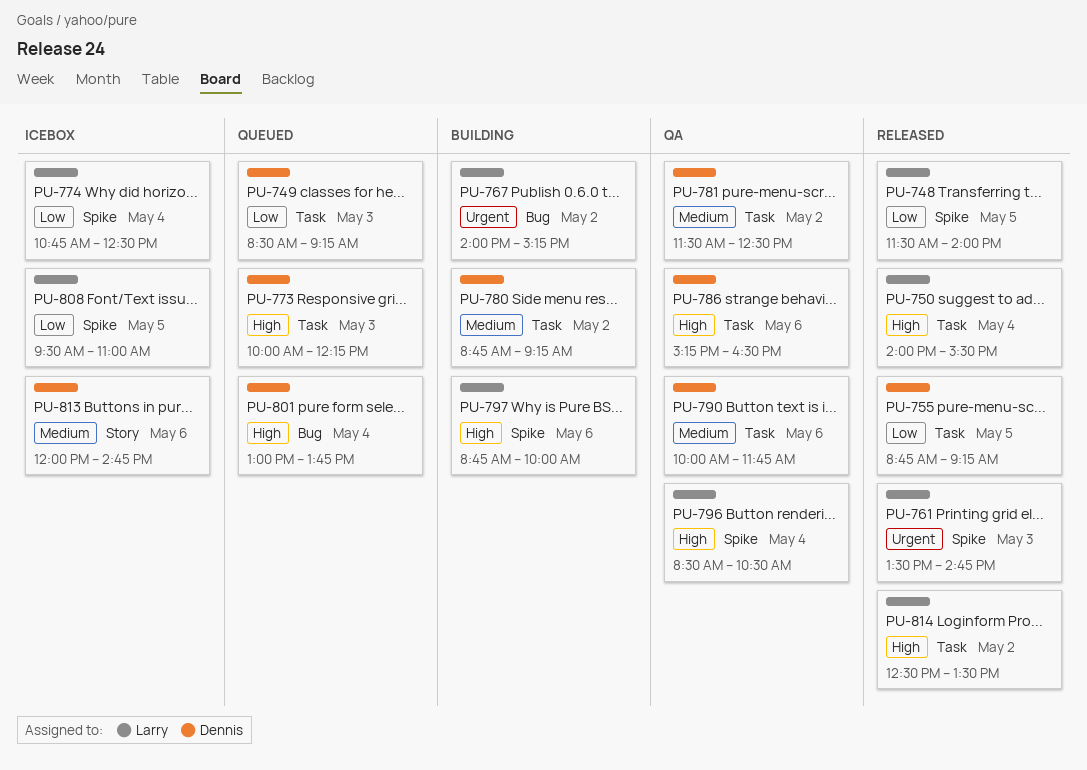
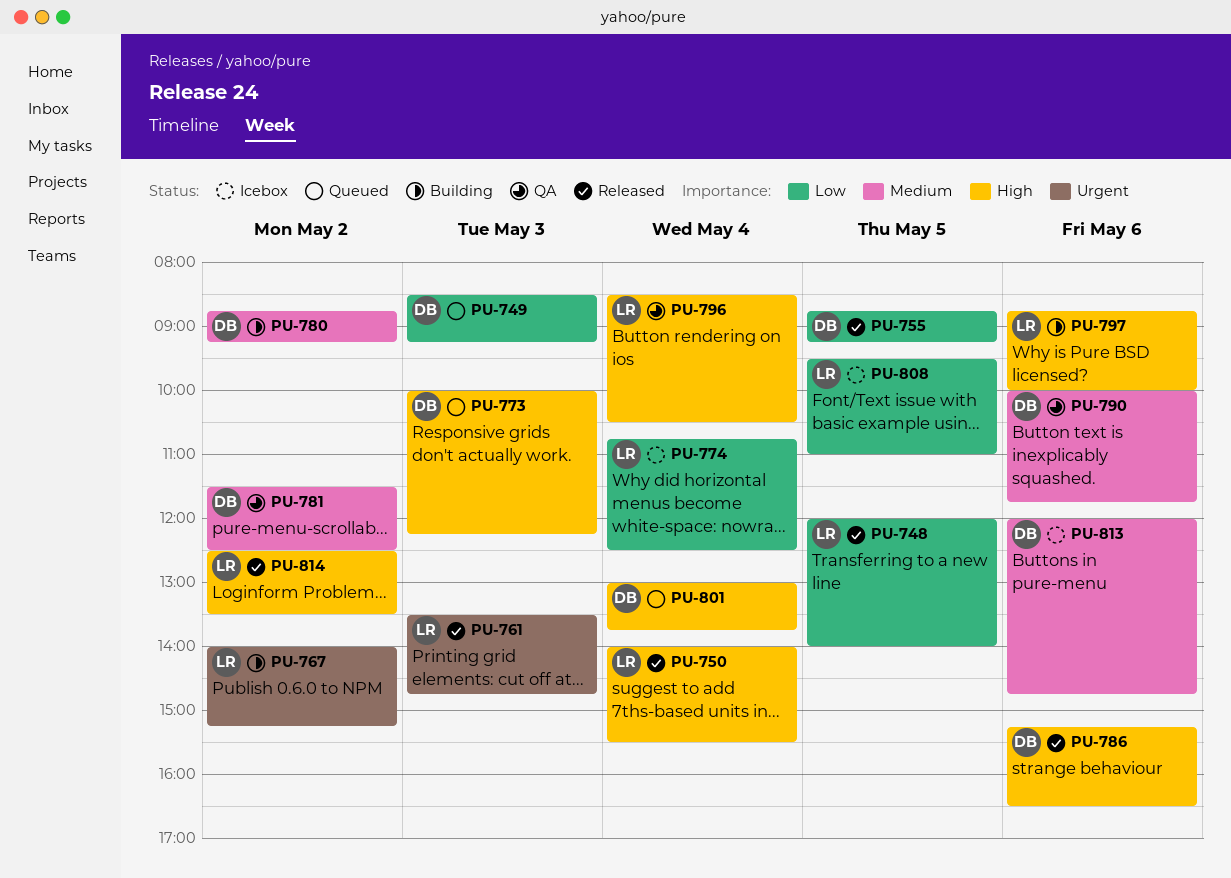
PU-748, begins: 11:30 -> 12:00
PU-786, status: QA -> Released

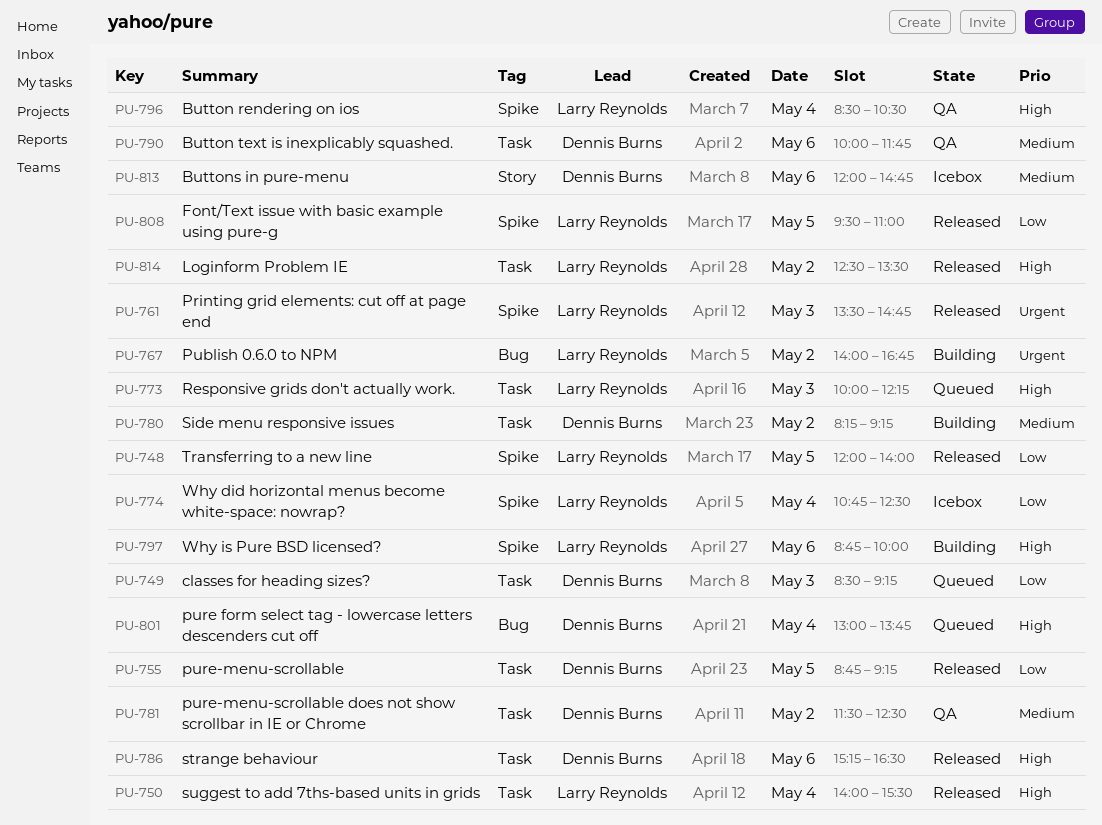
PU-767, ends: 15:15 -> 16:45
PU-773, owner: Dennis Burns -> Larry Reynolds
PU-780, begins: 08:45 -> 08:15
PU-808, status: Icebox -> Released

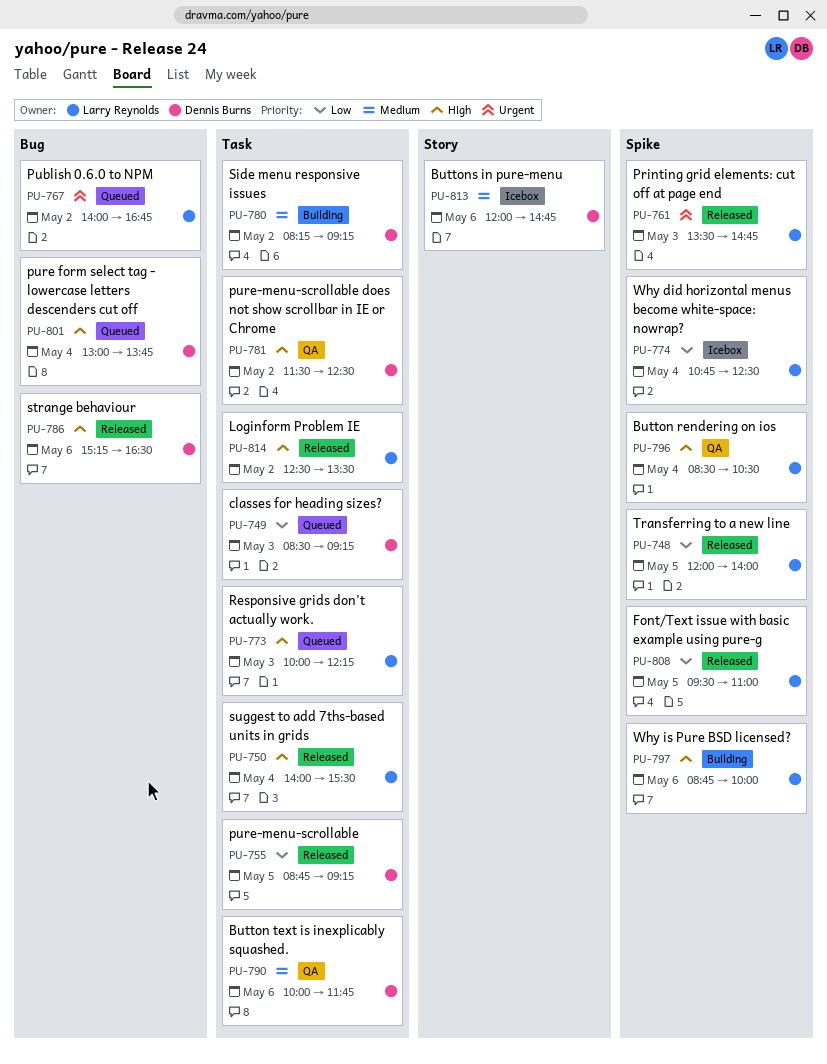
PU-767, status: Building -> Queued
PU-781, priority: Medium -> High
PU-786, label: Task -> Bug

